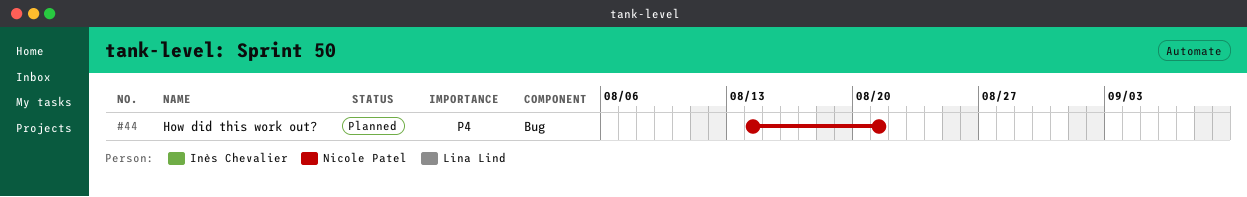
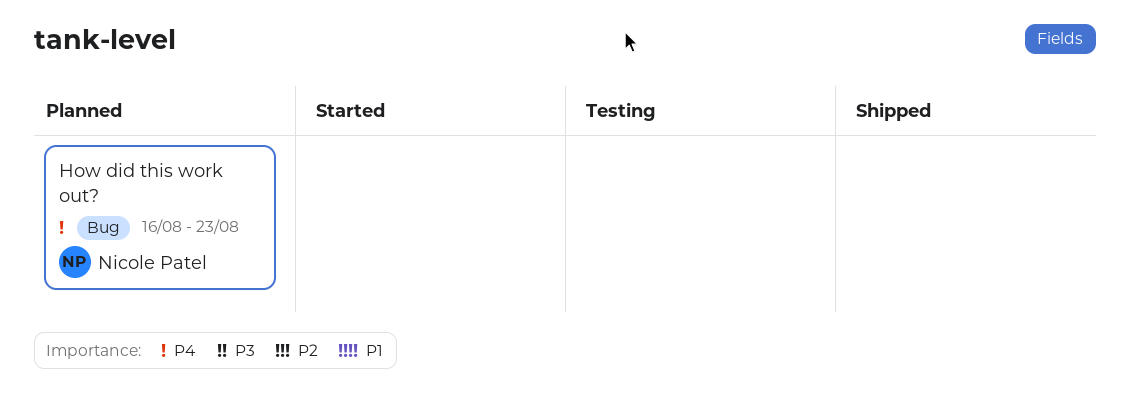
How did this work out?, start: Aug 14 -> Aug 16
How did this work out?, due: Aug 21 -> Aug 23

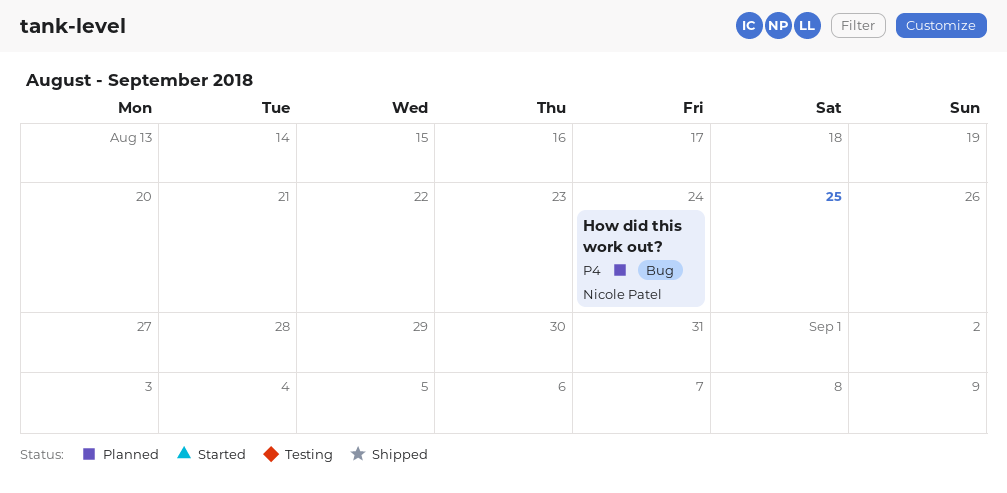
How did this work out?, due: Aug 23 -> Aug 24

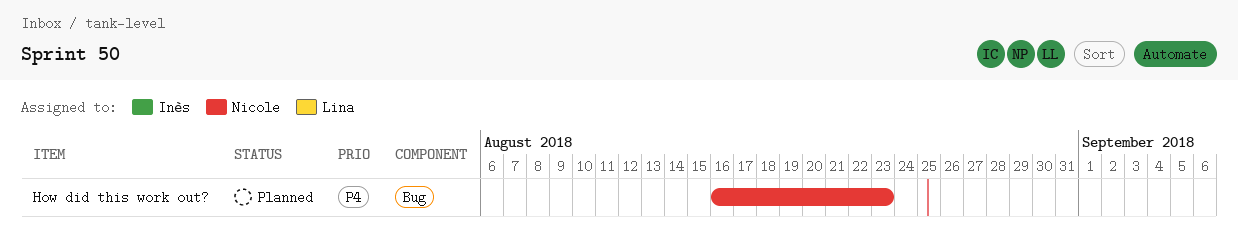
How did this work out?, due: Aug 24 -> Aug 23

